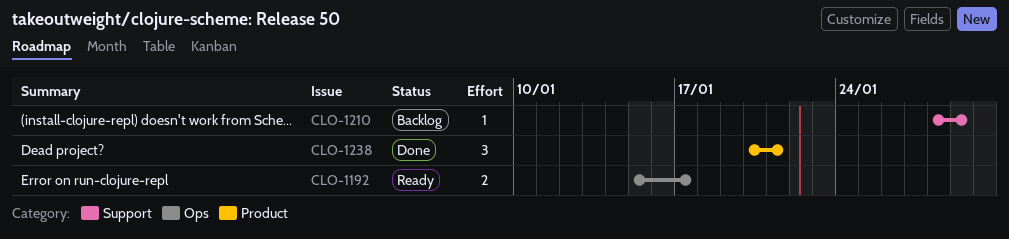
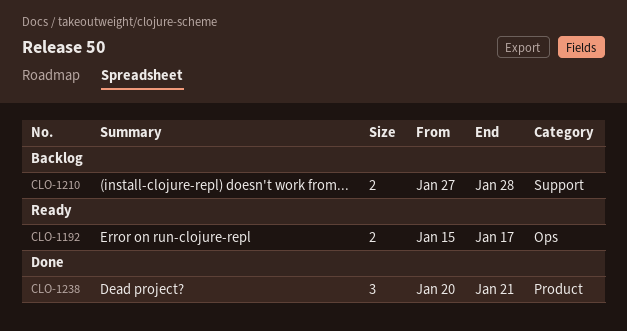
CLO-1210, estimate: 1 -> 2
CLO-1210, start: Jan 28 -> Jan 27
CLO-1210, due: Jan 29 -> Jan 28

